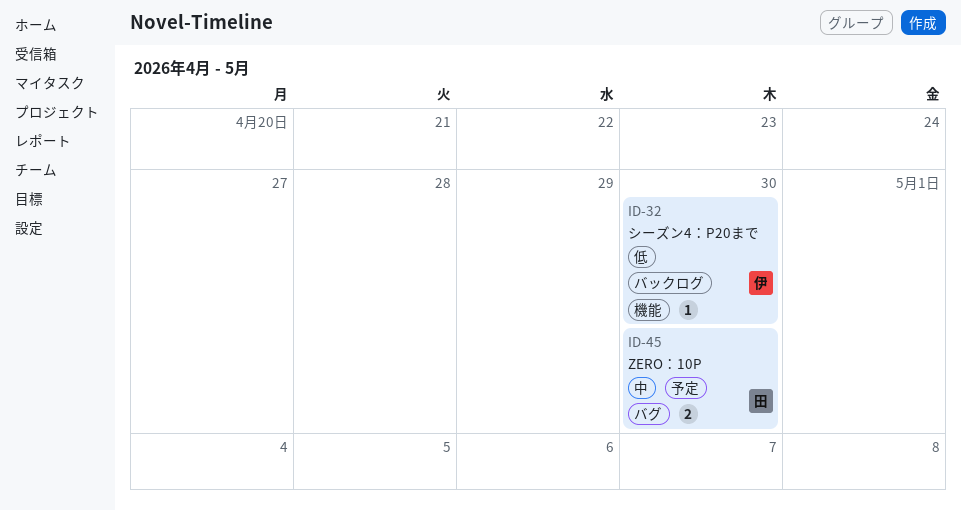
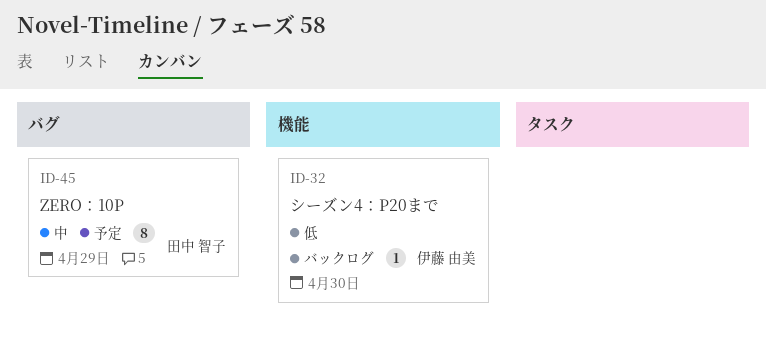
ID-45, estimate: 2 -> 8
ID-45, due: Apr 30 -> Apr 29

